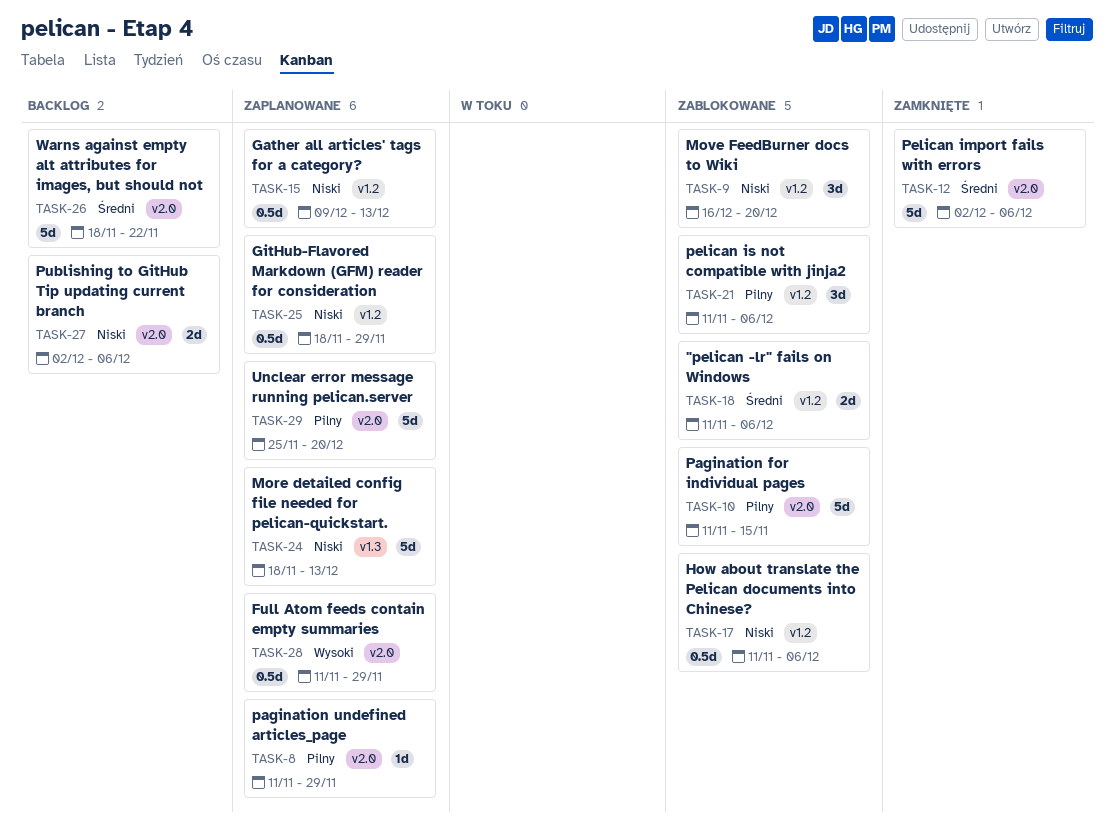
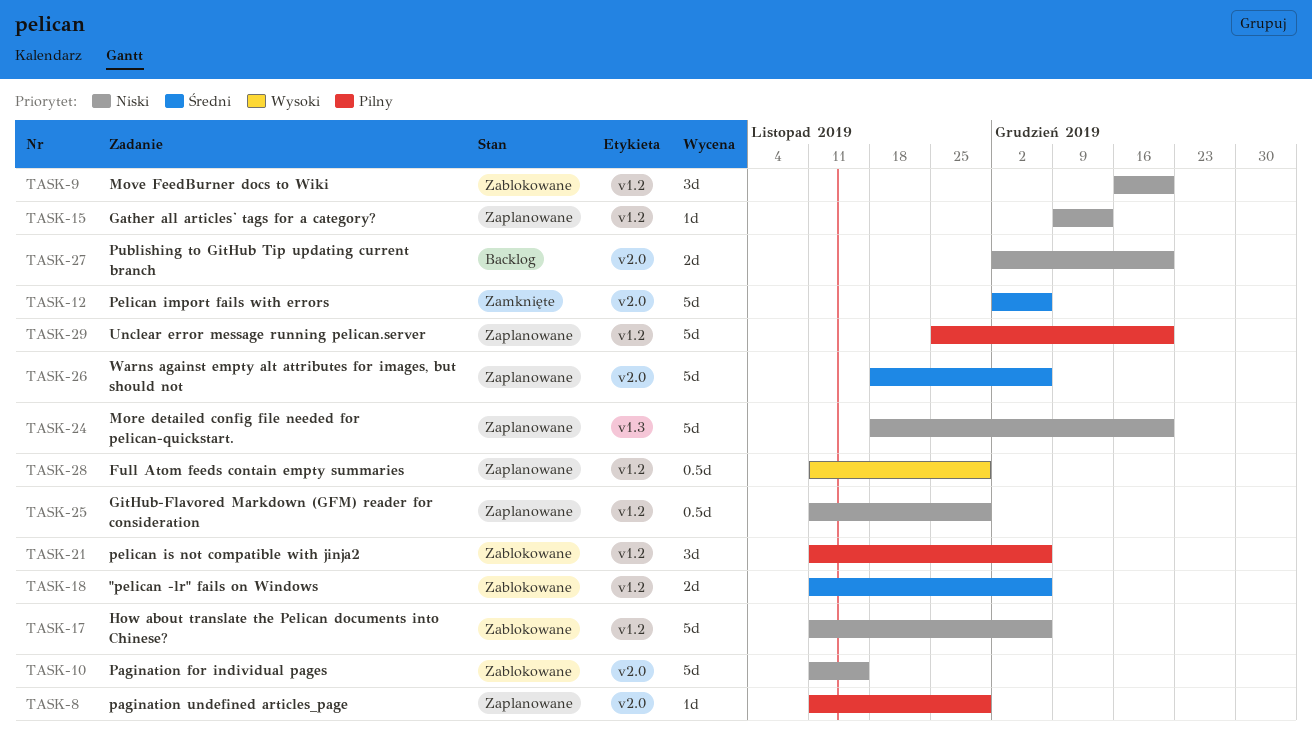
TASK-10, priority: Pilny -> Niski
TASK-15, estimate: 0.5d -> 1d
TASK-17, estimate: 0.5d -> 5d
TASK-24, due: Dec 13 -> Dec 20
TASK-25, start: Nov 18 -> Nov 11
TASK-26, status: Backlog -> Zaplanowane
TASK-26, due: Nov 22 -> Dec 6
TASK-27, due: Dec 6 -> Dec 20
TASK-28, label: v2.0 -> v1.2
TASK-29, label: v2.0 -> v1.2

